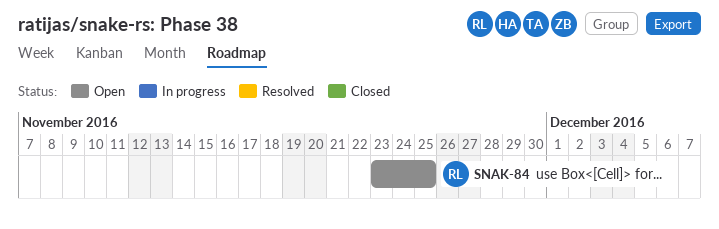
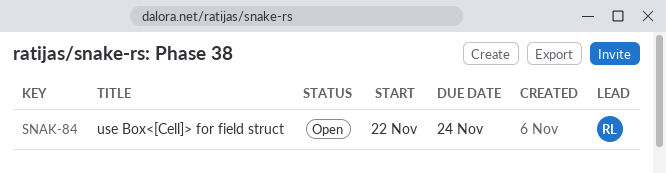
SNAK-84, start: Nov 23 -> Nov 22
SNAK-84, due: Nov 25 -> Nov 24

